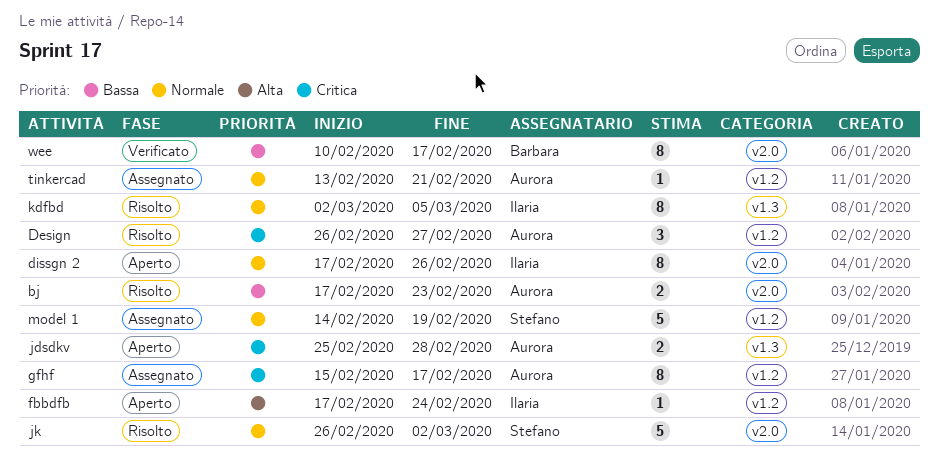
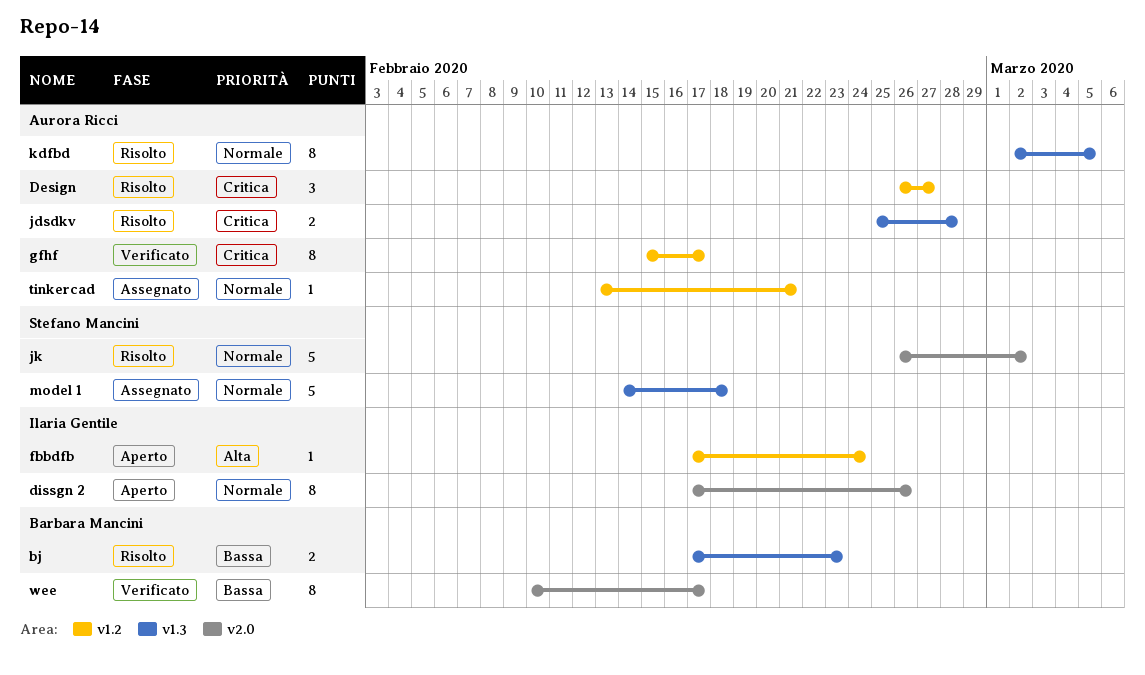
bj, owner: Aurora Ricci -> Barbara Mancini
bj, label: v2.0 -> v1.3
gfhf, status: Assegnato -> Verificato
jdsdkv, status: Aperto -> Risolto
kdfbd, owner: Ilaria Gentile -> Aurora Ricci
model 1, label: v1.2 -> v1.3
model 1, due: Feb 19 -> Feb 18

